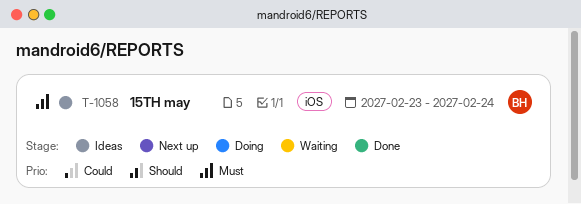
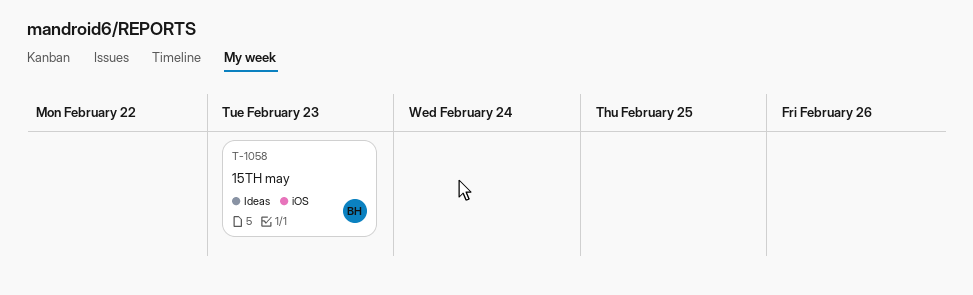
T-1058, due: Feb 24 -> Feb 23

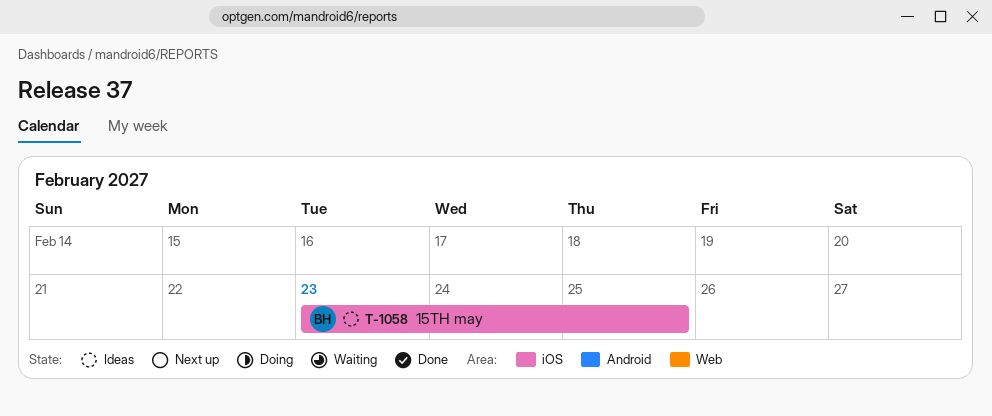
T-1058, due: Feb 23 -> Feb 25

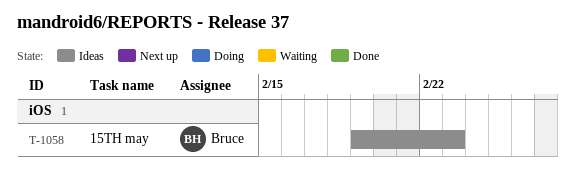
T-1058, start: Feb 23 -> Feb 19
T-1058, due: Feb 25 -> Feb 23

